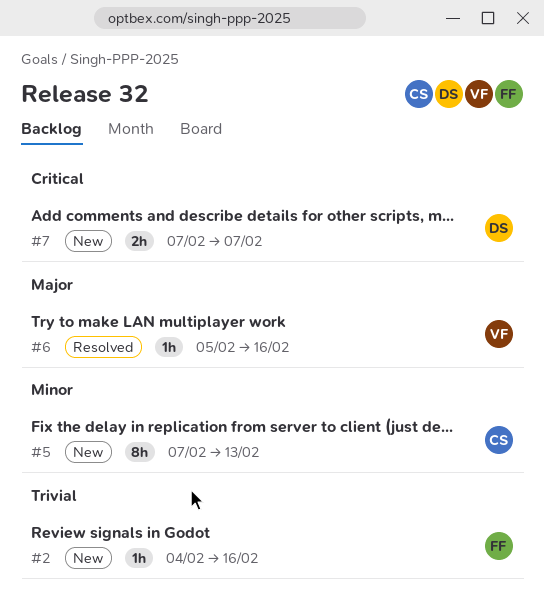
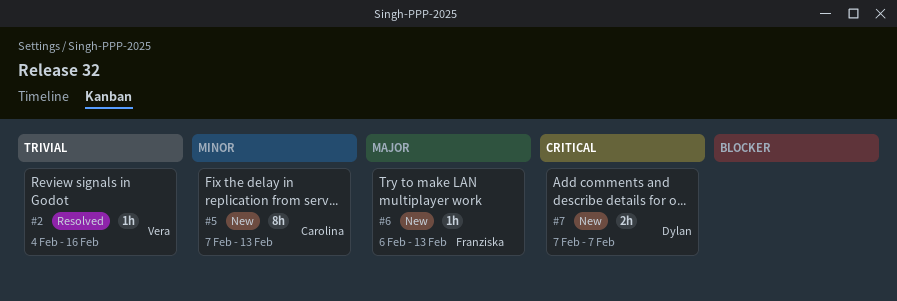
#2, status: New -> Resolved
#2, owner: Franziska -> Vera
#6, status: Resolved -> New
#6, owner: Vera -> Franziska
#6, start: Feb 5 -> Feb 6
#6, due: Feb 16 -> Feb 13

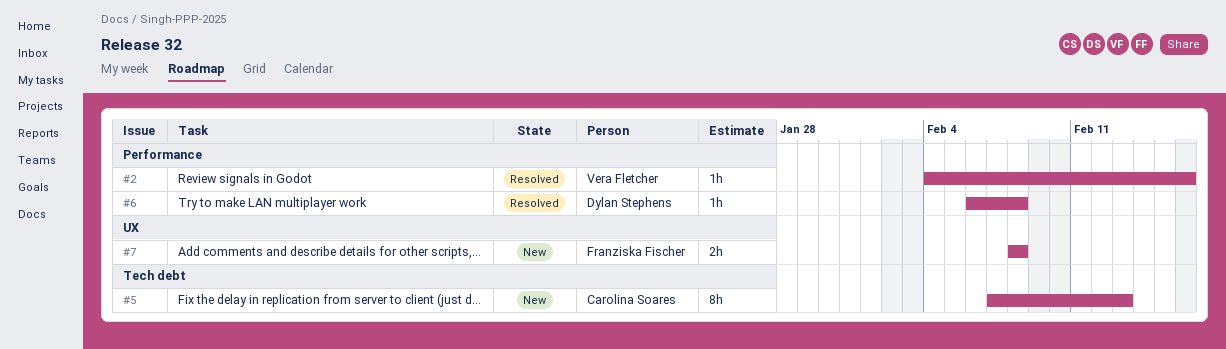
#6, status: New -> Resolved
#6, owner: Franziska Fischer -> Dylan Stephens
#6, due: Feb 13 -> Feb 8
#7, owner: Dylan Stephens -> Franziska Fischer
#7, start: Feb 7 -> Feb 8
#7, due: Feb 7 -> Feb 8

